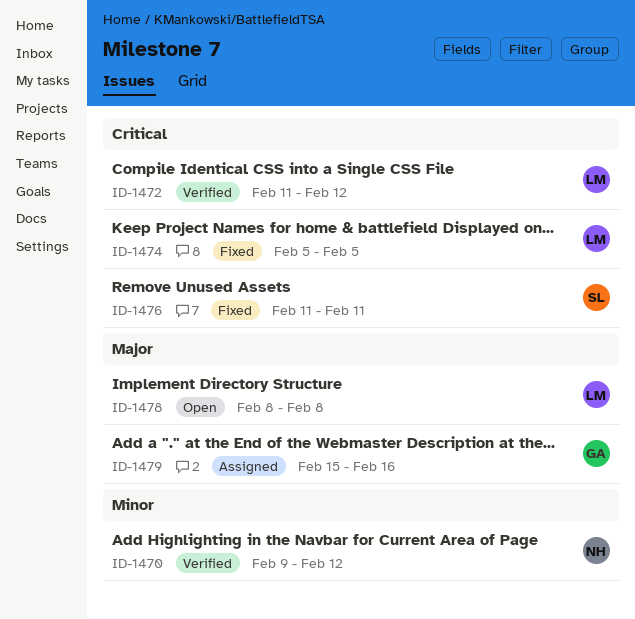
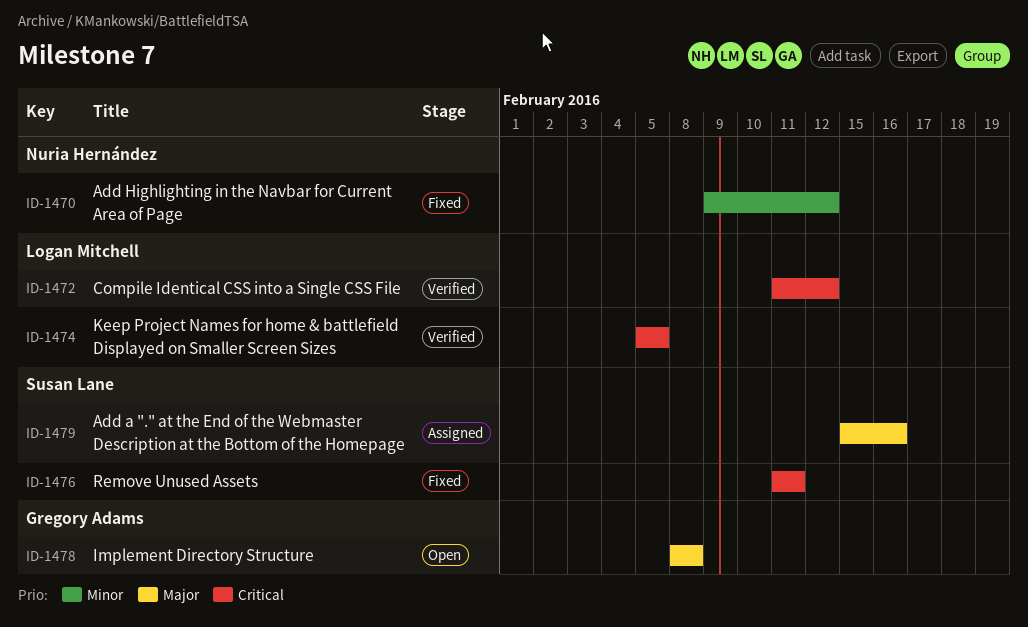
ID-1470, status: Verified -> Fixed
ID-1474, status: Fixed -> Verified
ID-1478, owner: Logan Mitchell -> Gregory Adams
ID-1479, owner: Gregory Adams -> Susan Lane

